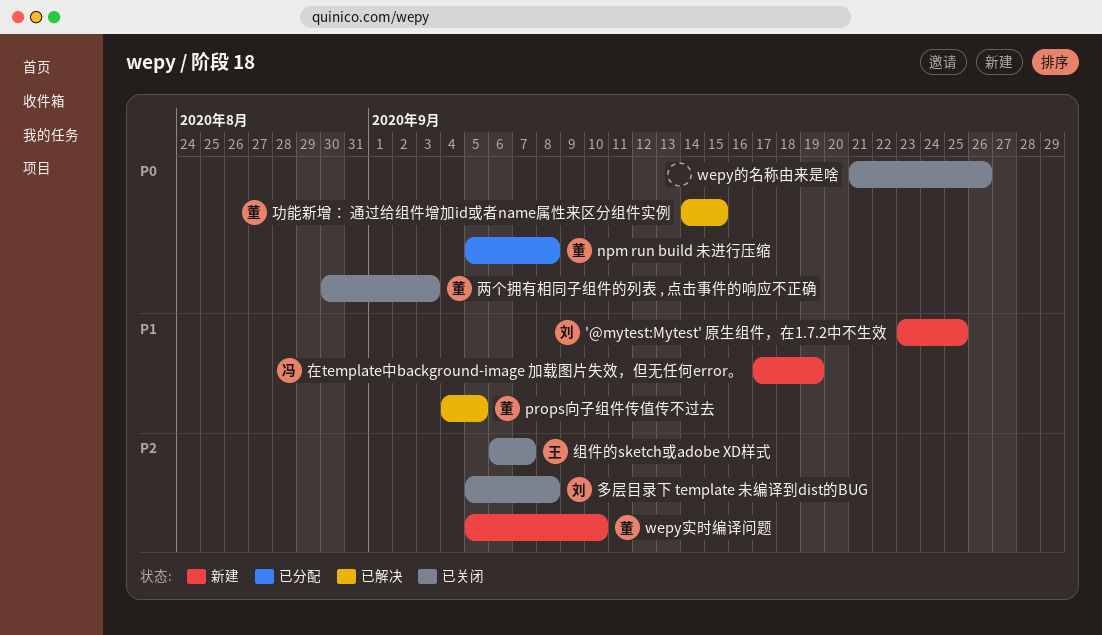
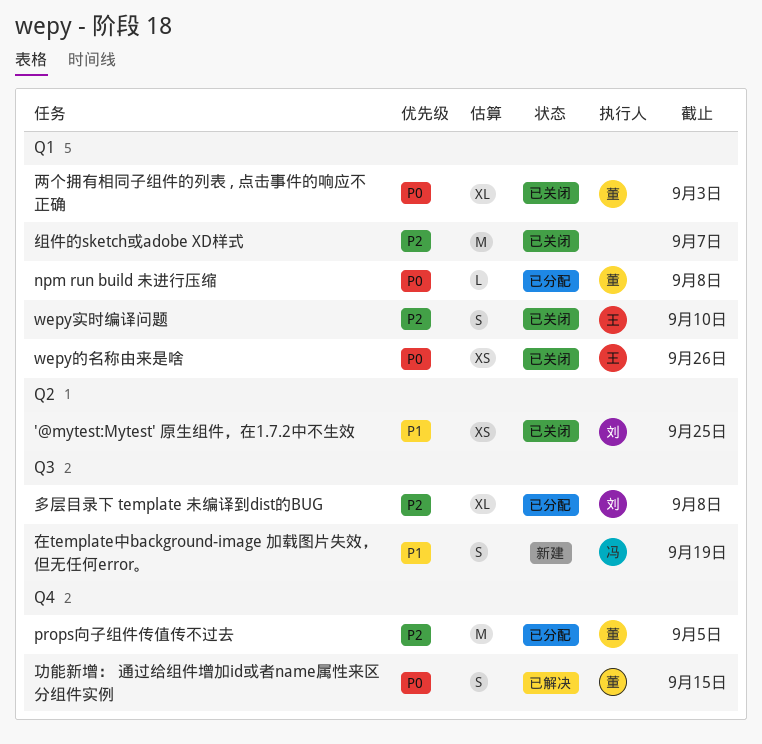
'@mytest:Mytest' 原生组件，在1.7.2中不生效, status: 新建 -> 已关闭
props向子组件传值传不过去, status: 已解决 -> 已分配
props向子组件传值传不过去, priority: P1 -> P2
wepy实时编译问题, status: 新建 -> 已关闭
wepy实时编译问题, owner: 董 -> 王
wepy的名称由来是啥, owner: none -> 王
多层目录下 template 未编译到dist的BUG, status: 已关闭 -> 已分配
组件的sketch或adobe XD样式, owner: 王 -> none

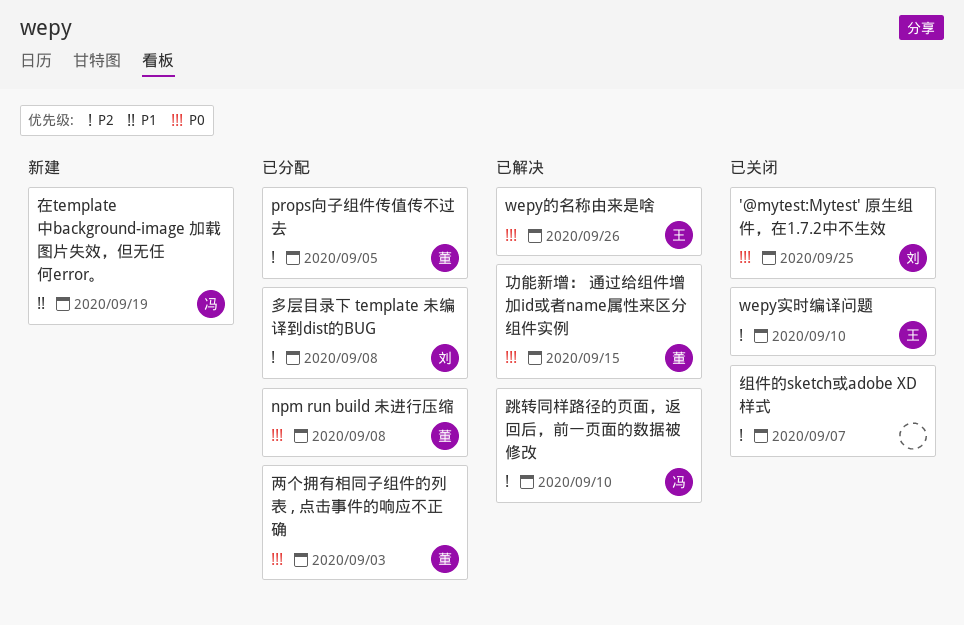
'@mytest:Mytest' 原生组件，在1.7.2中不生效, priority: P1 -> P0
wepy的名称由来是啥, status: 已关闭 -> 已解决
两个拥有相同子组件的列表 , 点击事件的响应不正确, status: 已关闭 -> 已分配
跳转同样路径的页面，返回后，前一页面的数据被修改: none -> present

